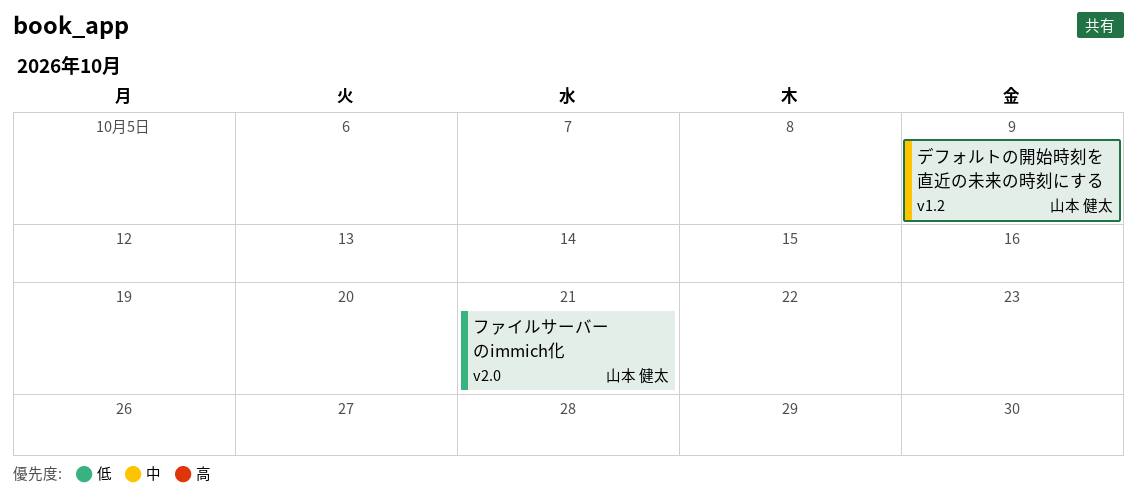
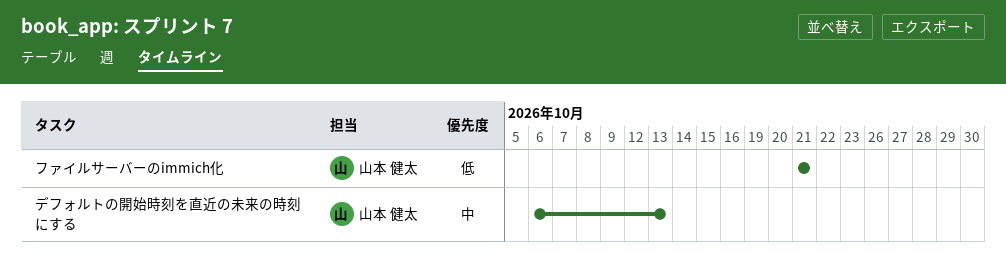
デフォルトの開始時刻を直近の未来の時刻にする, due: Oct 9 -> Oct 13

